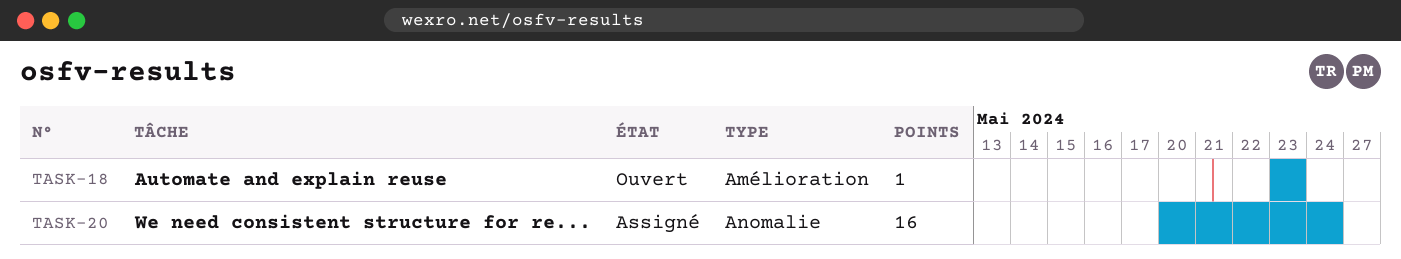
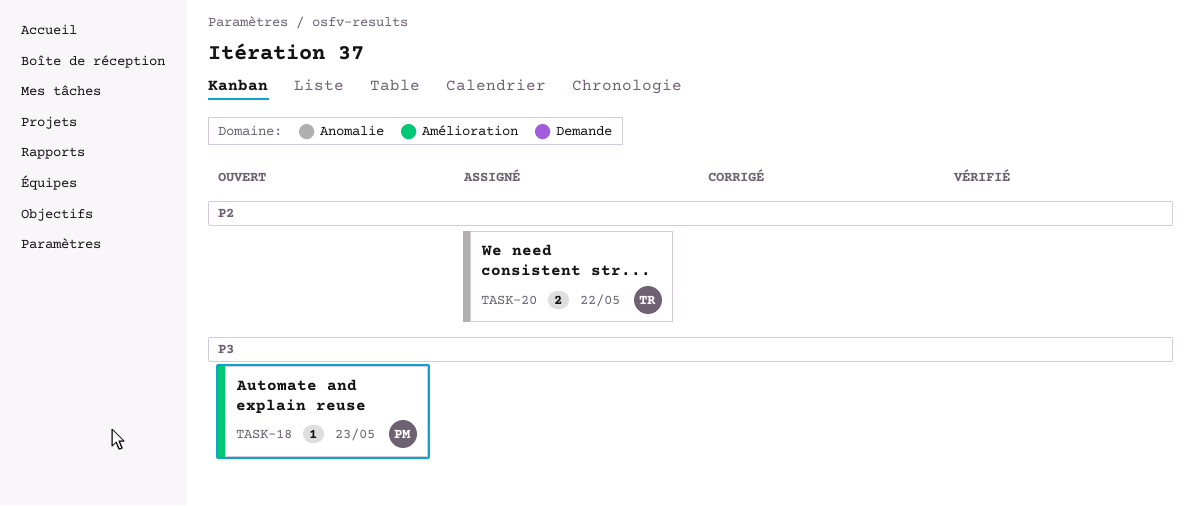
TASK-20, estimate: 16 -> 2
TASK-20, due: May 24 -> May 22

